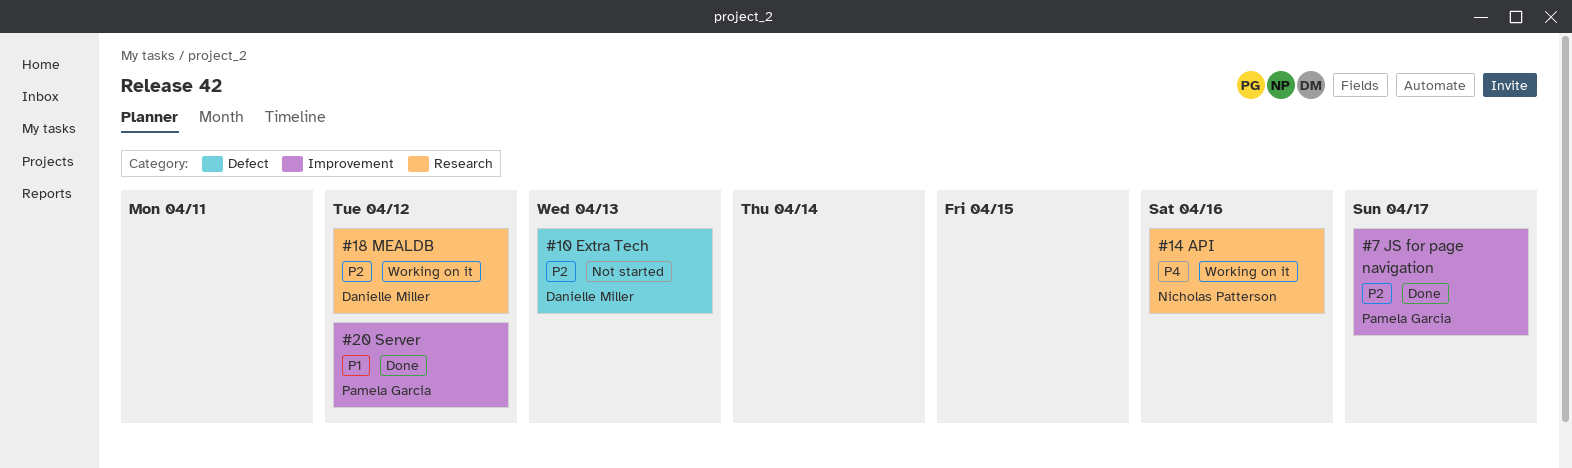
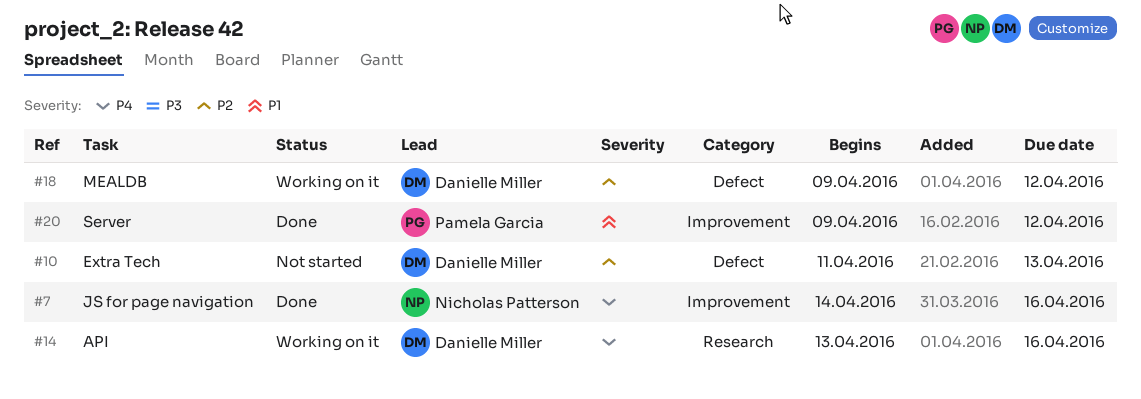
#7, owner: Pamela Garcia -> Nicholas Patterson
#7, priority: P2 -> P4
#7, due: Apr 17 -> Apr 16
#14, owner: Nicholas Patterson -> Danielle Miller
#18, label: Research -> Defect

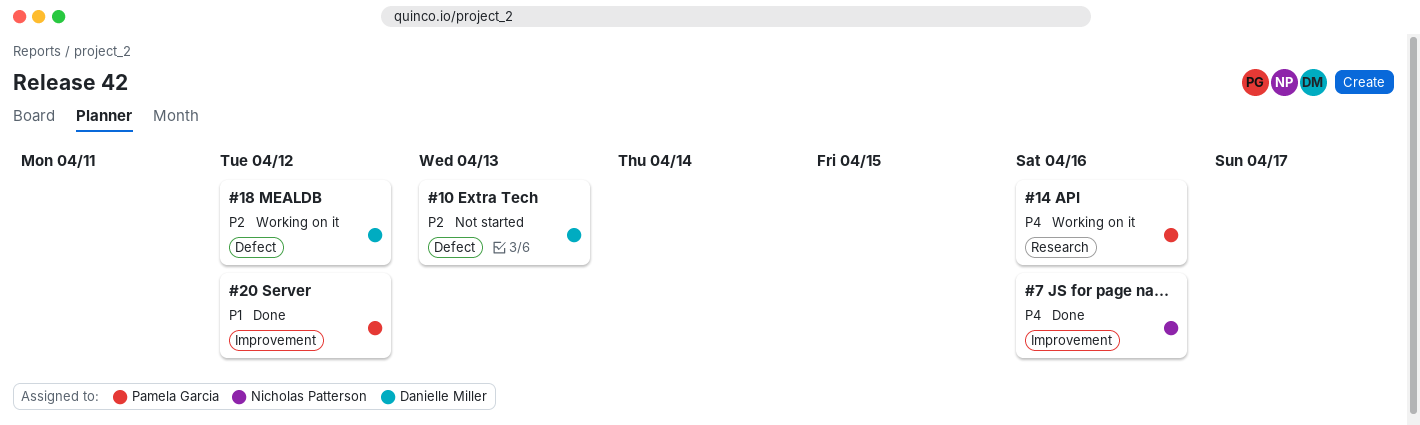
#14, owner: Danielle Miller -> Pamela Garcia

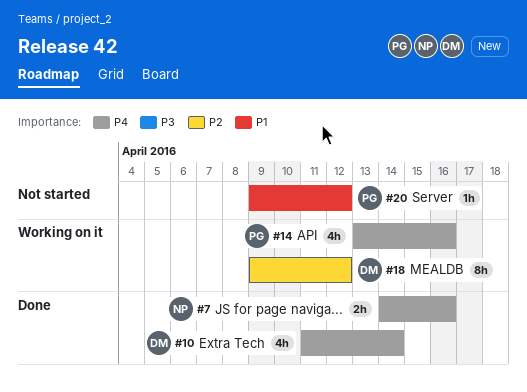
#10, status: Not started -> Done
#10, priority: P2 -> P4
#10, due: Apr 13 -> Apr 14
#20, status: Done -> Not started

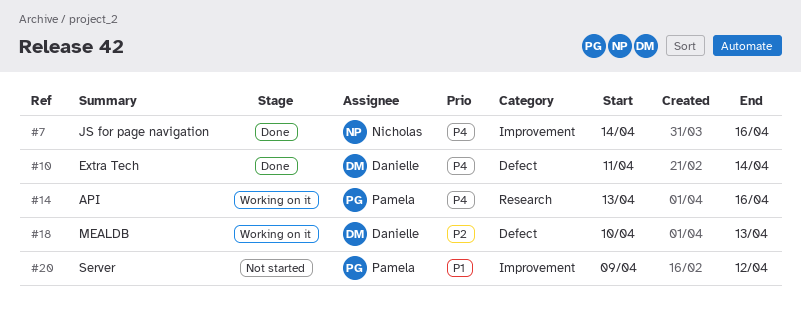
#18, start: Apr 9 -> Apr 10
#18, due: Apr 12 -> Apr 13

